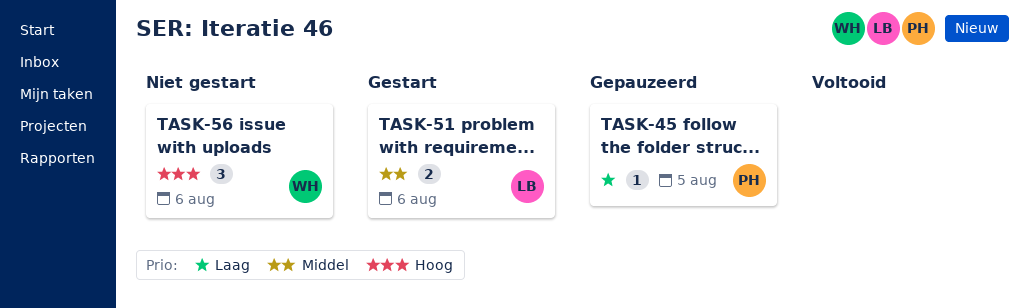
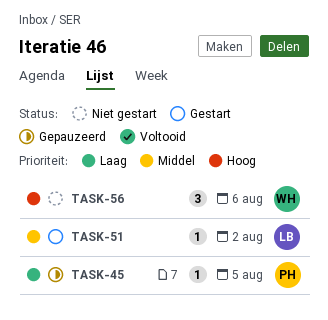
TASK-51, estimate: 2 -> 1
TASK-51, due: Aug 6 -> Aug 2

